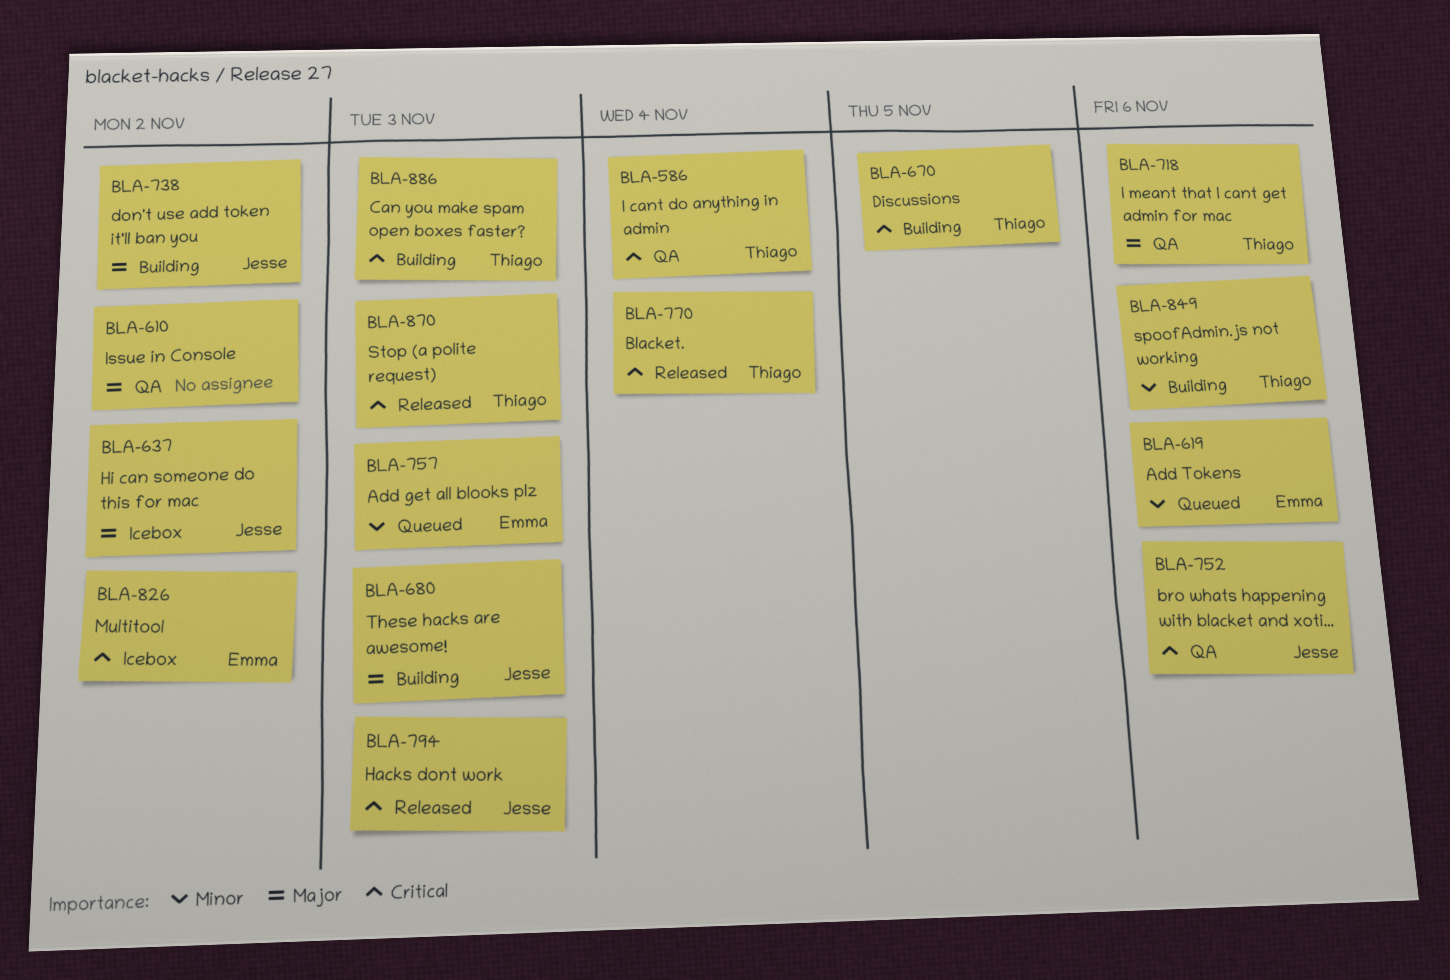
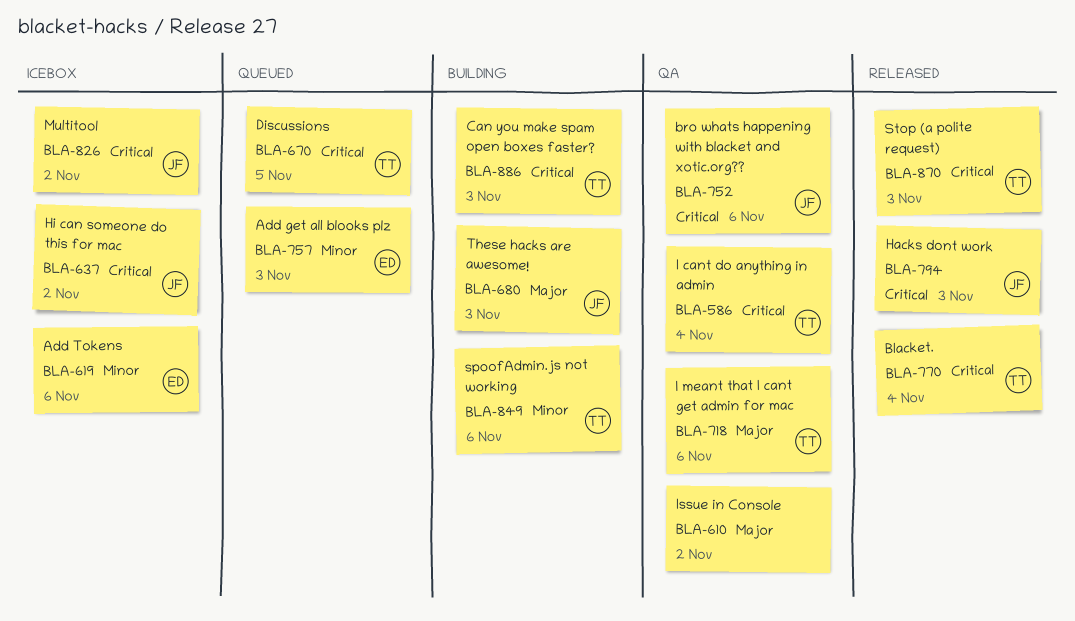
BLA-619, status: Queued -> Icebox
BLA-637, priority: Major -> Critical
BLA-670, status: Building -> Queued
BLA-738: present -> none
BLA-826, owner: Emma -> Jesse

